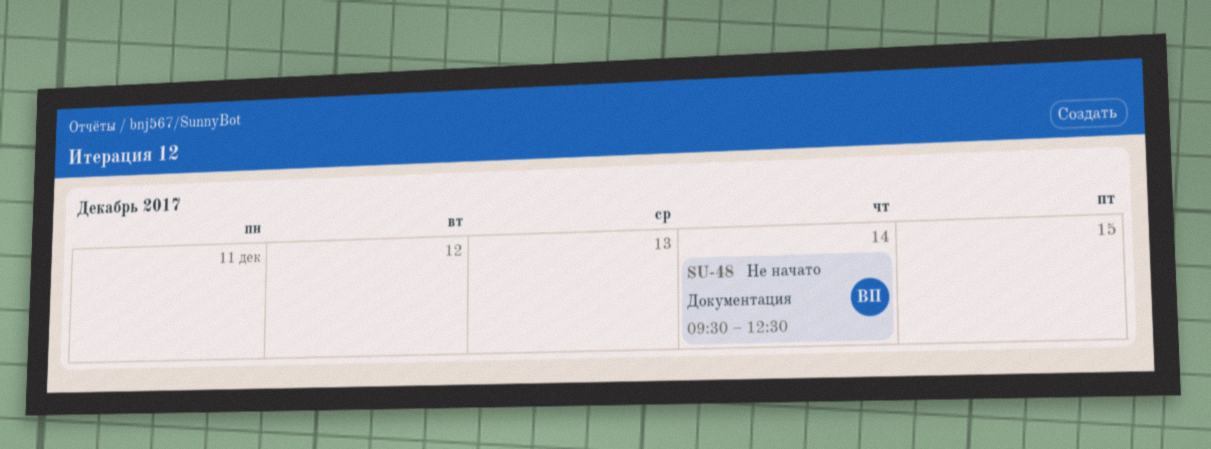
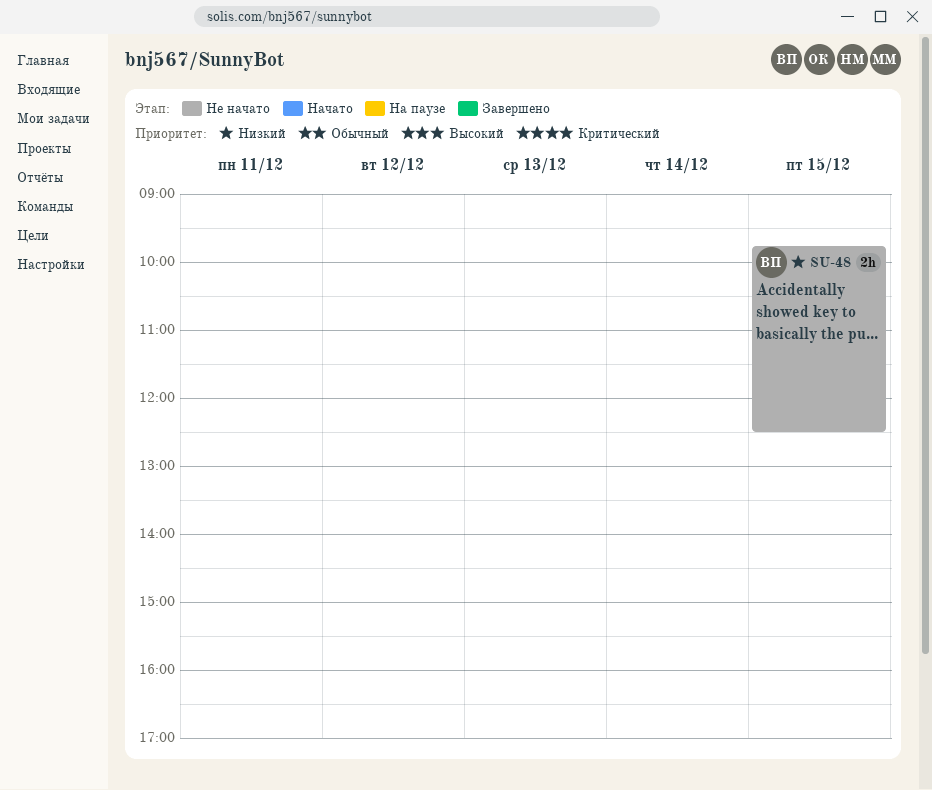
SU-48, day: Dec 14 -> Dec 15
SU-48, begins: 09:30 -> 09:45

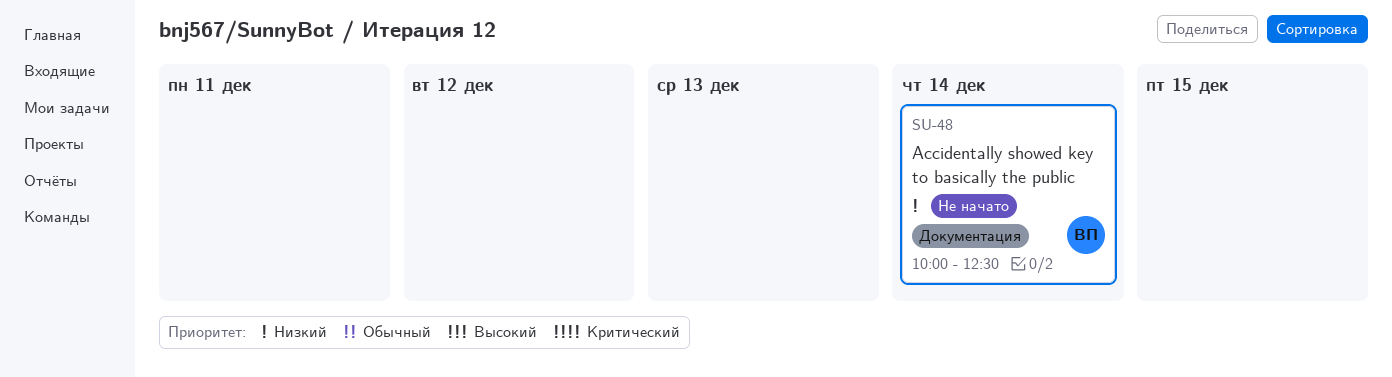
SU-48, day: Dec 15 -> Dec 14
SU-48, begins: 09:45 -> 10:00

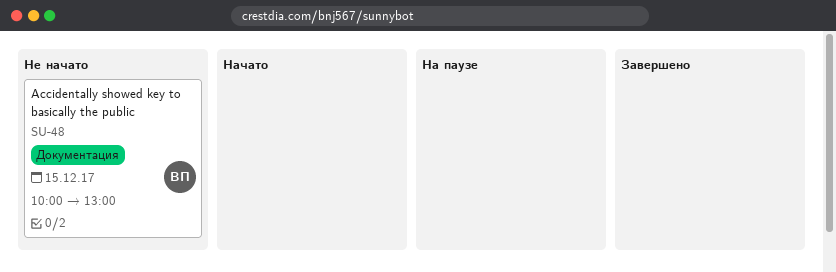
SU-48, day: Dec 14 -> Dec 15
SU-48, ends: 12:30 -> 13:00

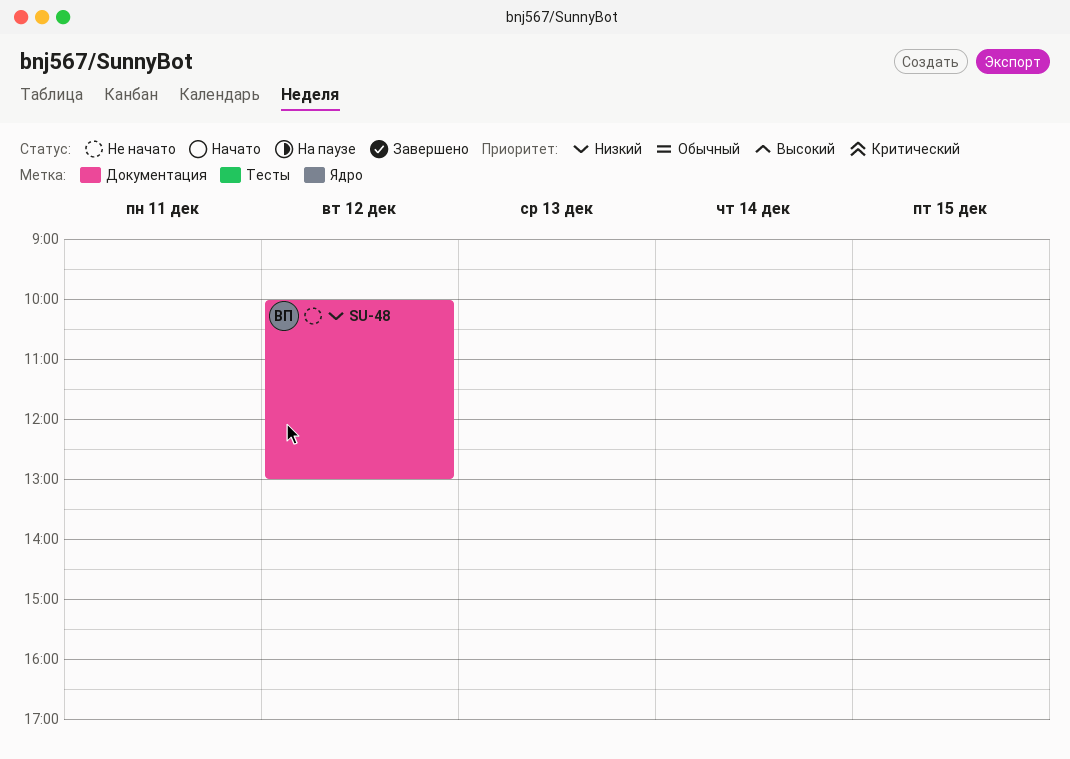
SU-48, day: Dec 15 -> Dec 12

